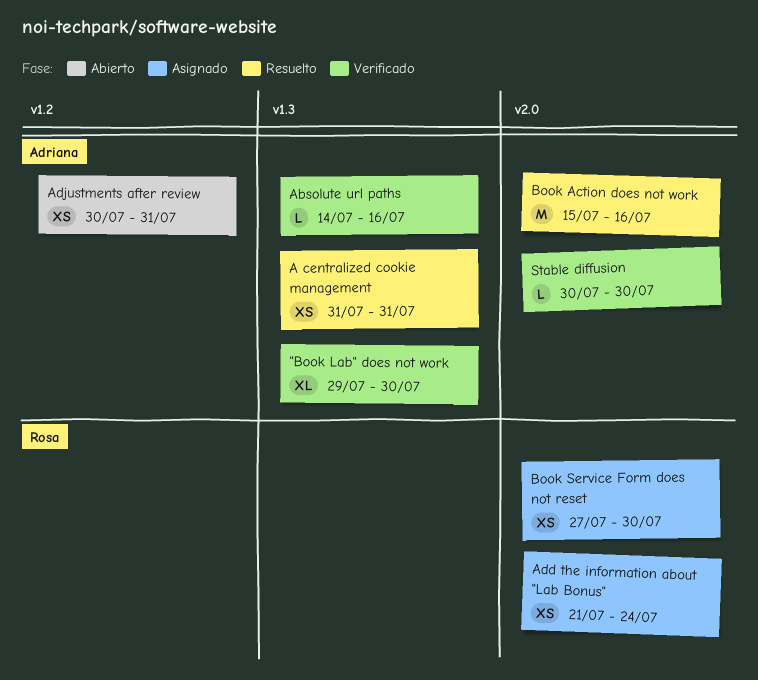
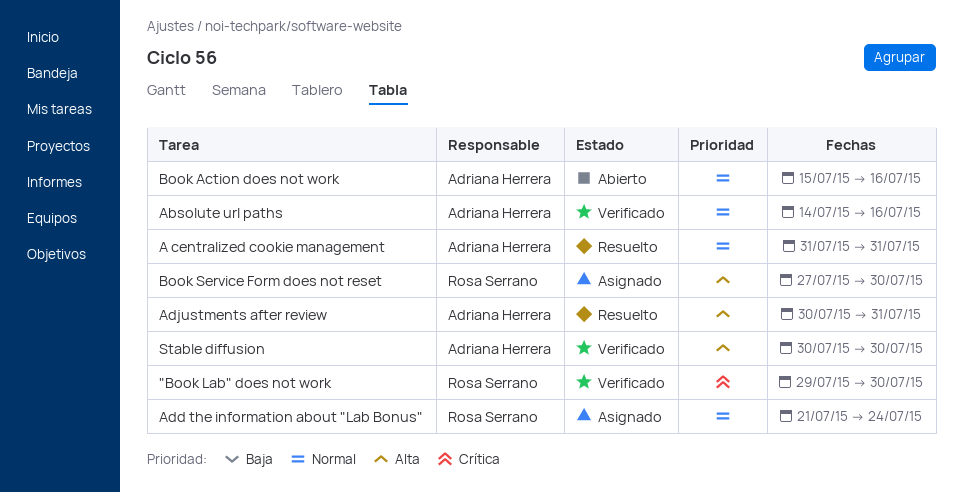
"Book Lab" does not work, owner: Adriana Herrera -> Rosa Serrano
Adjustments after review, status: Abierto -> Resuelto
Book Action does not work, status: Resuelto -> Abierto

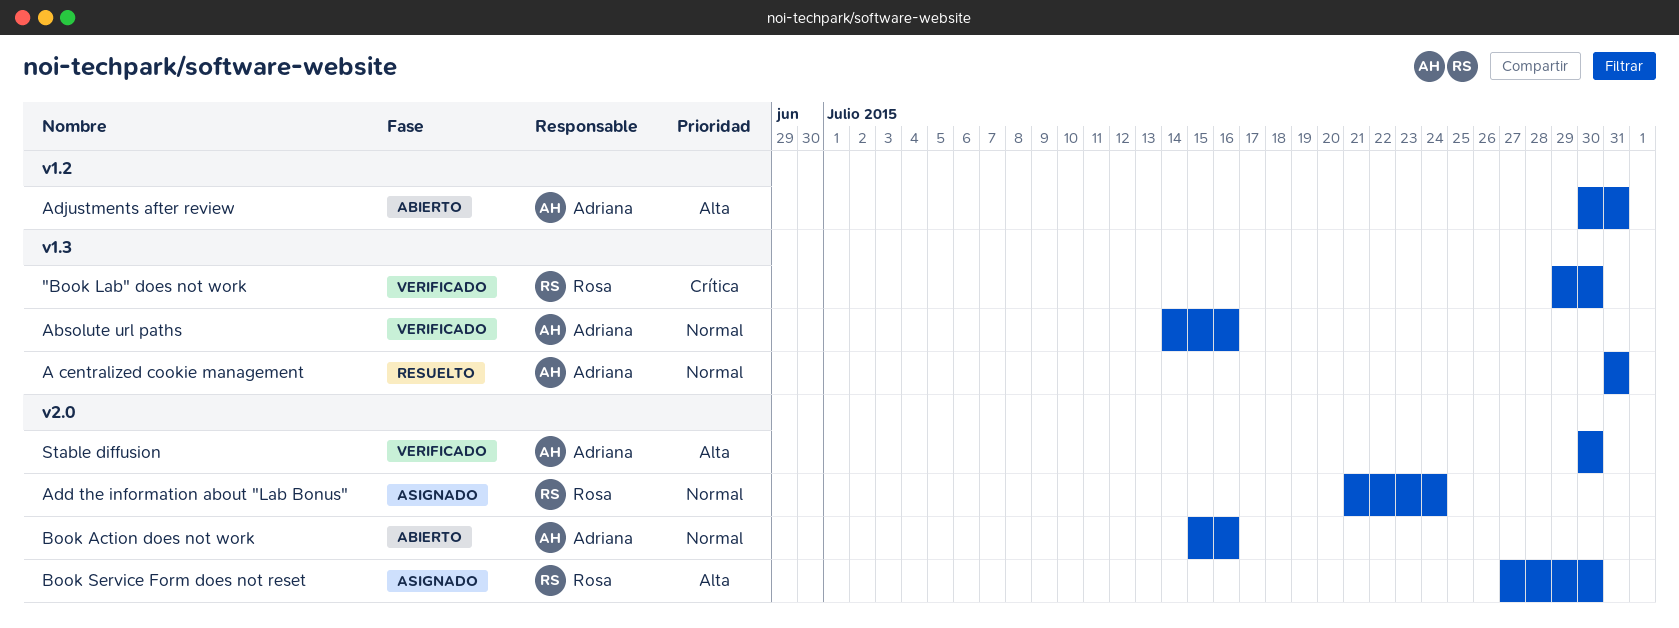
Adjustments after review, status: Resuelto -> Abierto

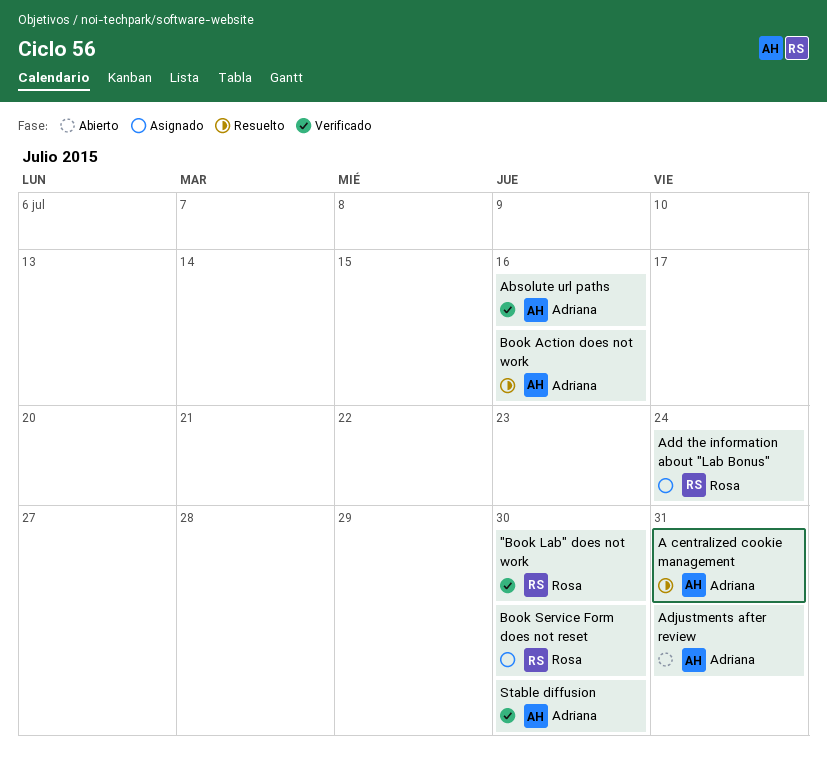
Book Action does not work, status: Abierto -> Resuelto

